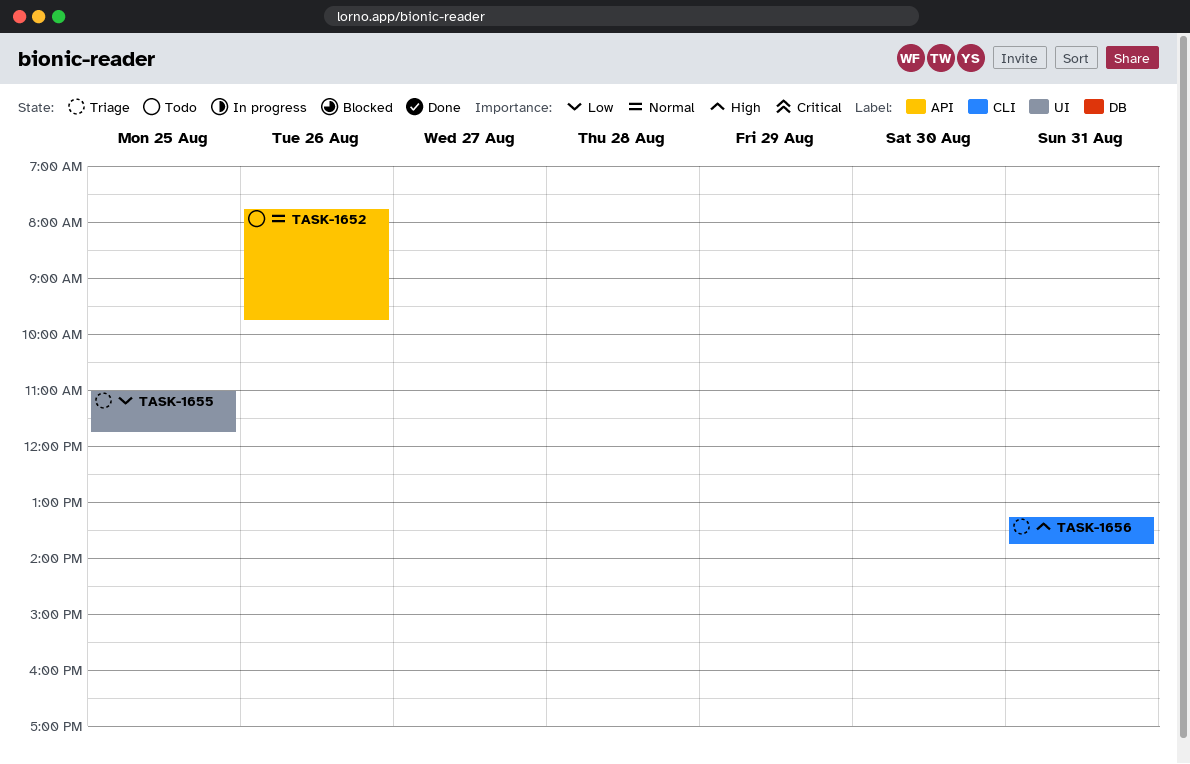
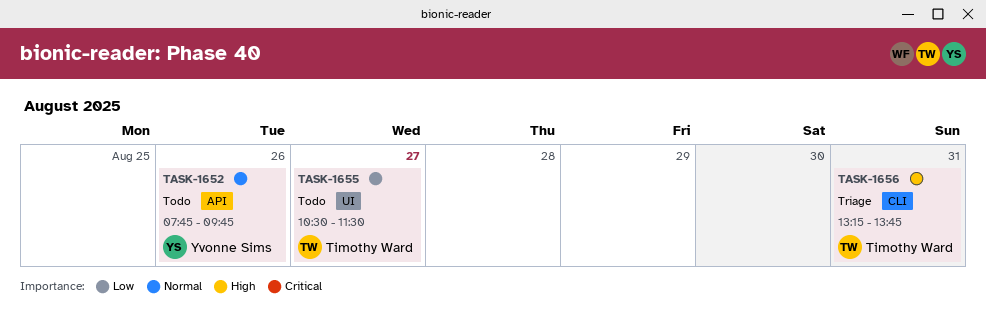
TASK-1655, status: Triage -> Todo
TASK-1655, day: Aug 25 -> Aug 27
TASK-1655, begins: 11:00 -> 10:30
TASK-1655, ends: 11:45 -> 11:30

